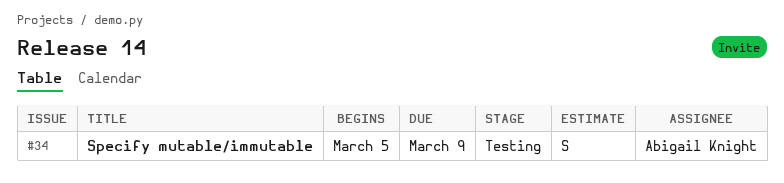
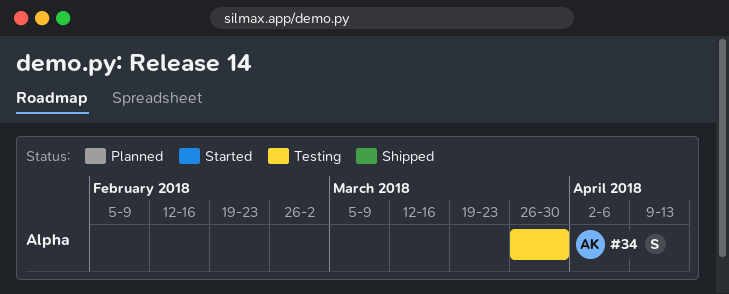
#34, start: Mar 5 -> Mar 26
#34, due: Mar 9 -> Mar 30

